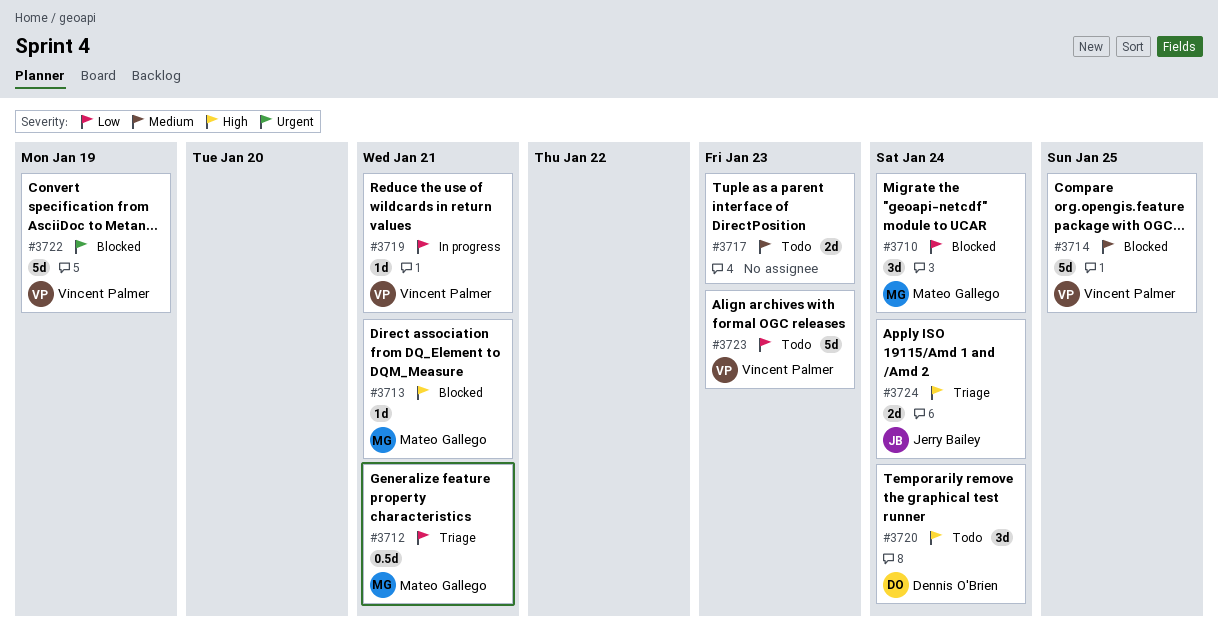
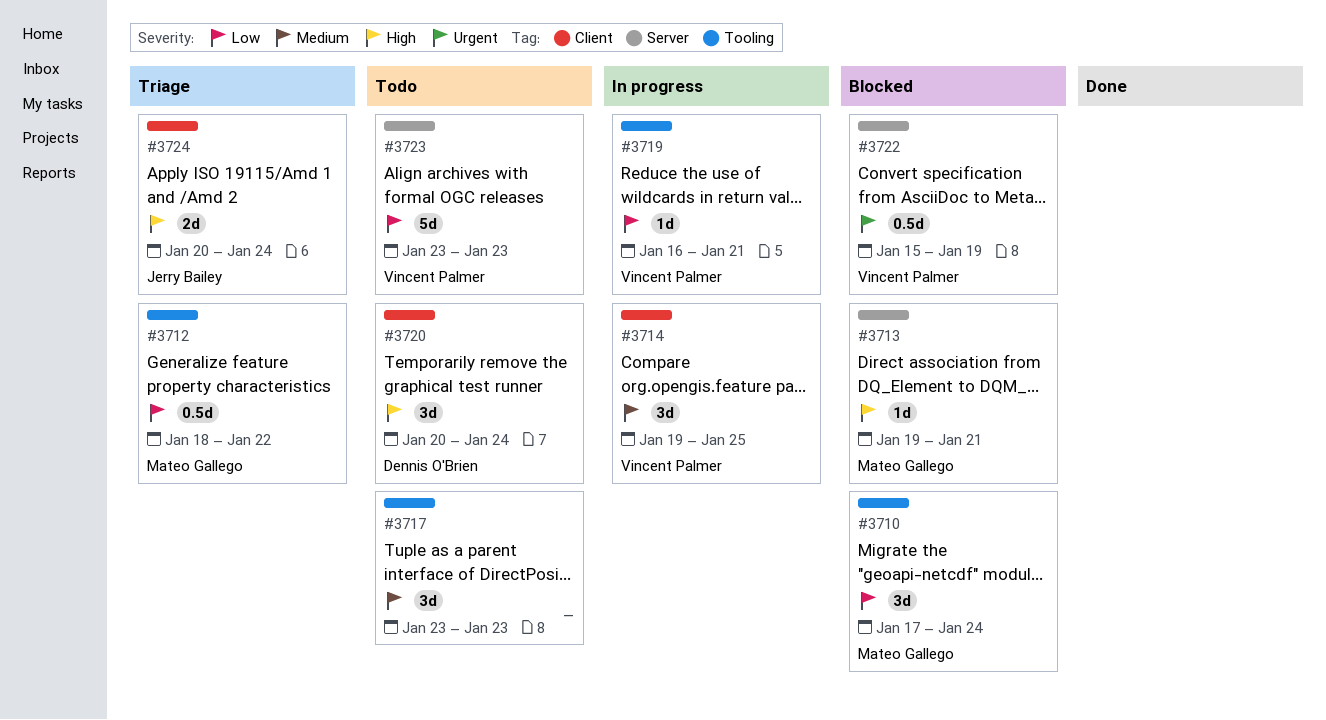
#3712, due: Jan 21 -> Jan 22
#3714, status: Blocked -> In progress
#3714, estimate: 5d -> 3d
#3717, estimate: 2d -> 3d
#3722, estimate: 5d -> 0.5d

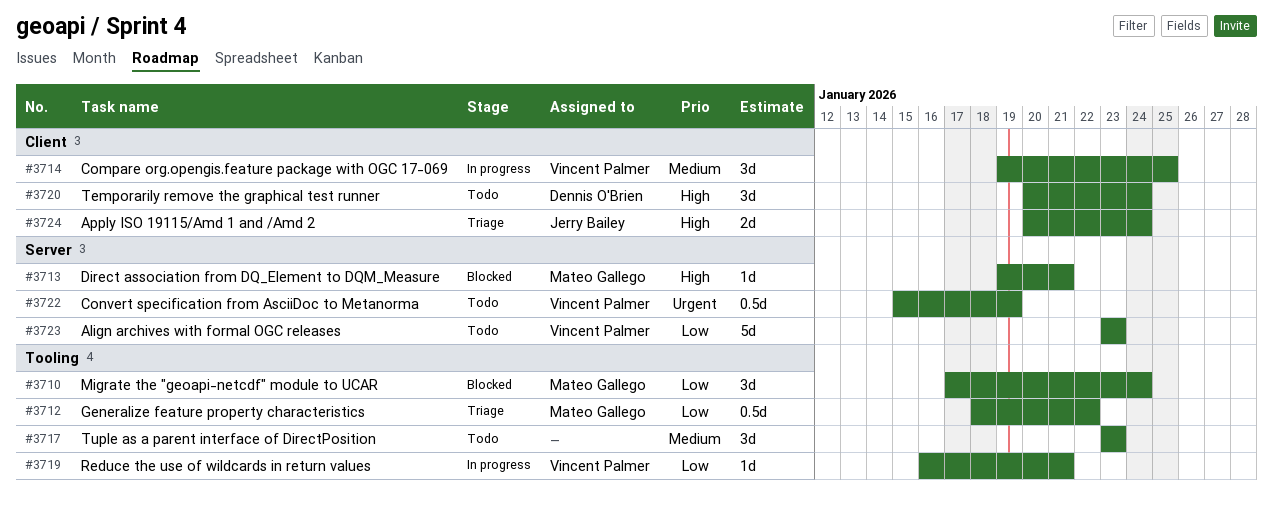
#3722, status: Blocked -> Todo

